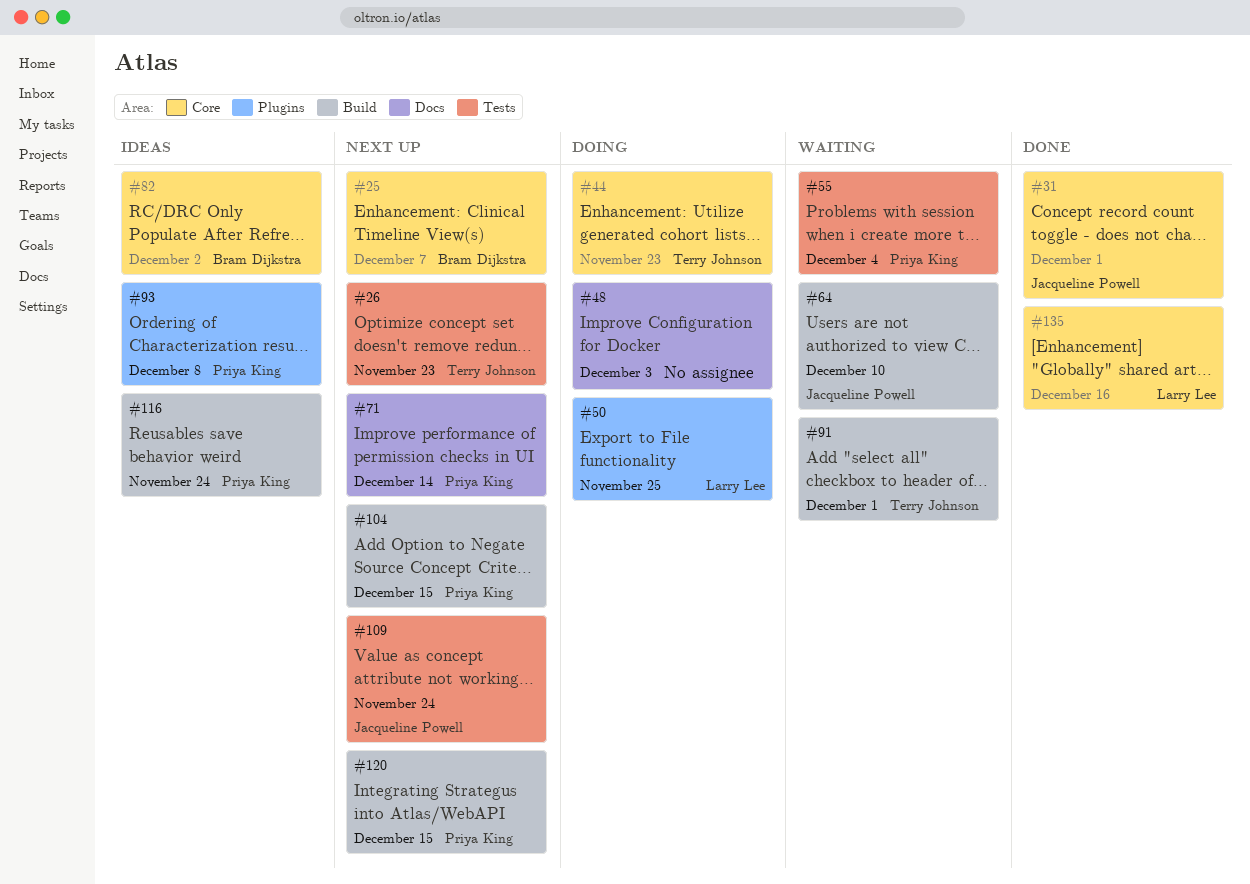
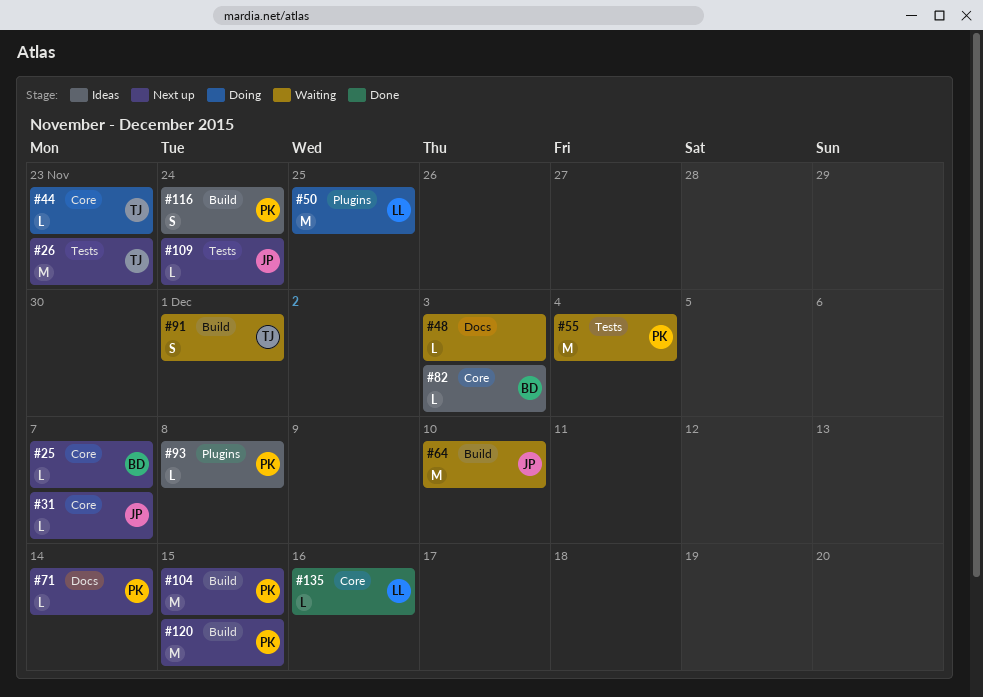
#31, status: Done -> Next up
#31, due: Dec 1 -> Dec 7
#48, status: Doing -> Waiting
#82, due: Dec 2 -> Dec 3

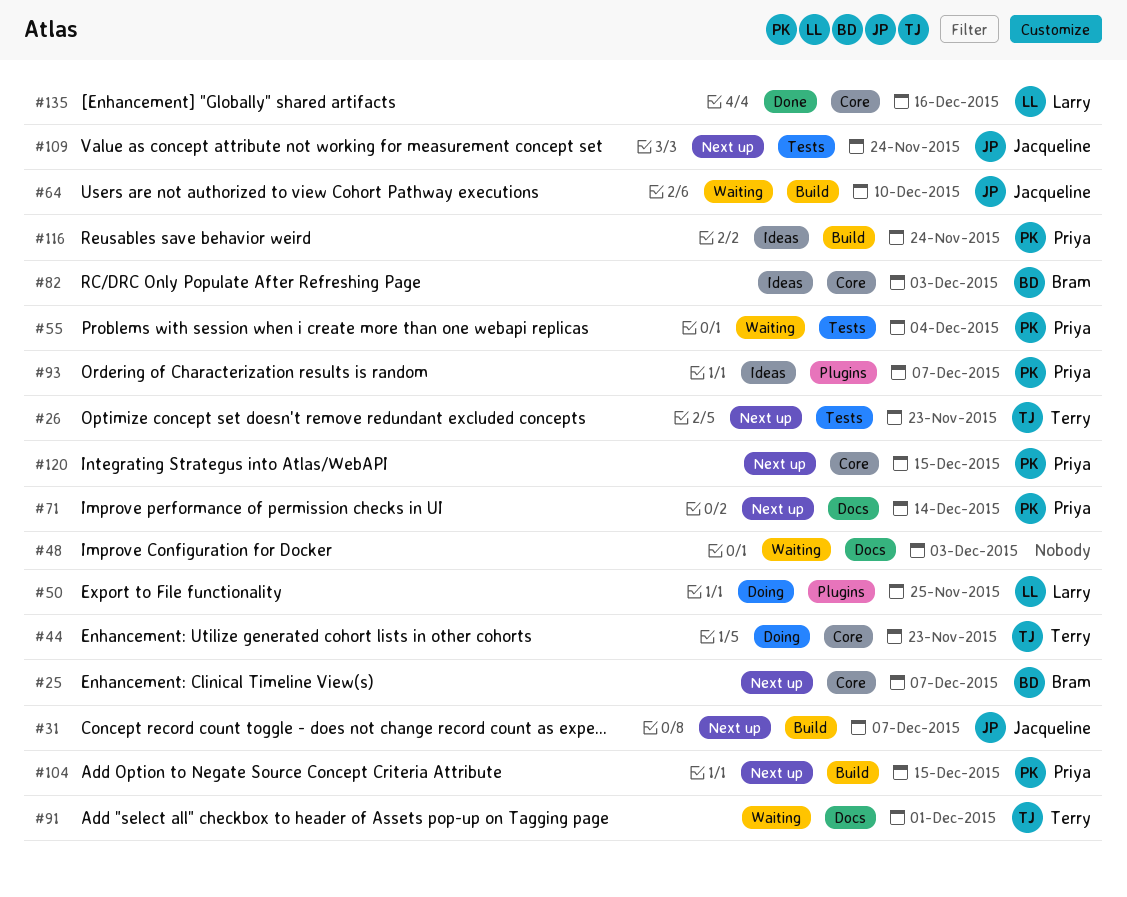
#31, label: Core -> Build
#91, label: Build -> Docs
#93, due: Dec 8 -> Dec 7
#120, label: Build -> Core

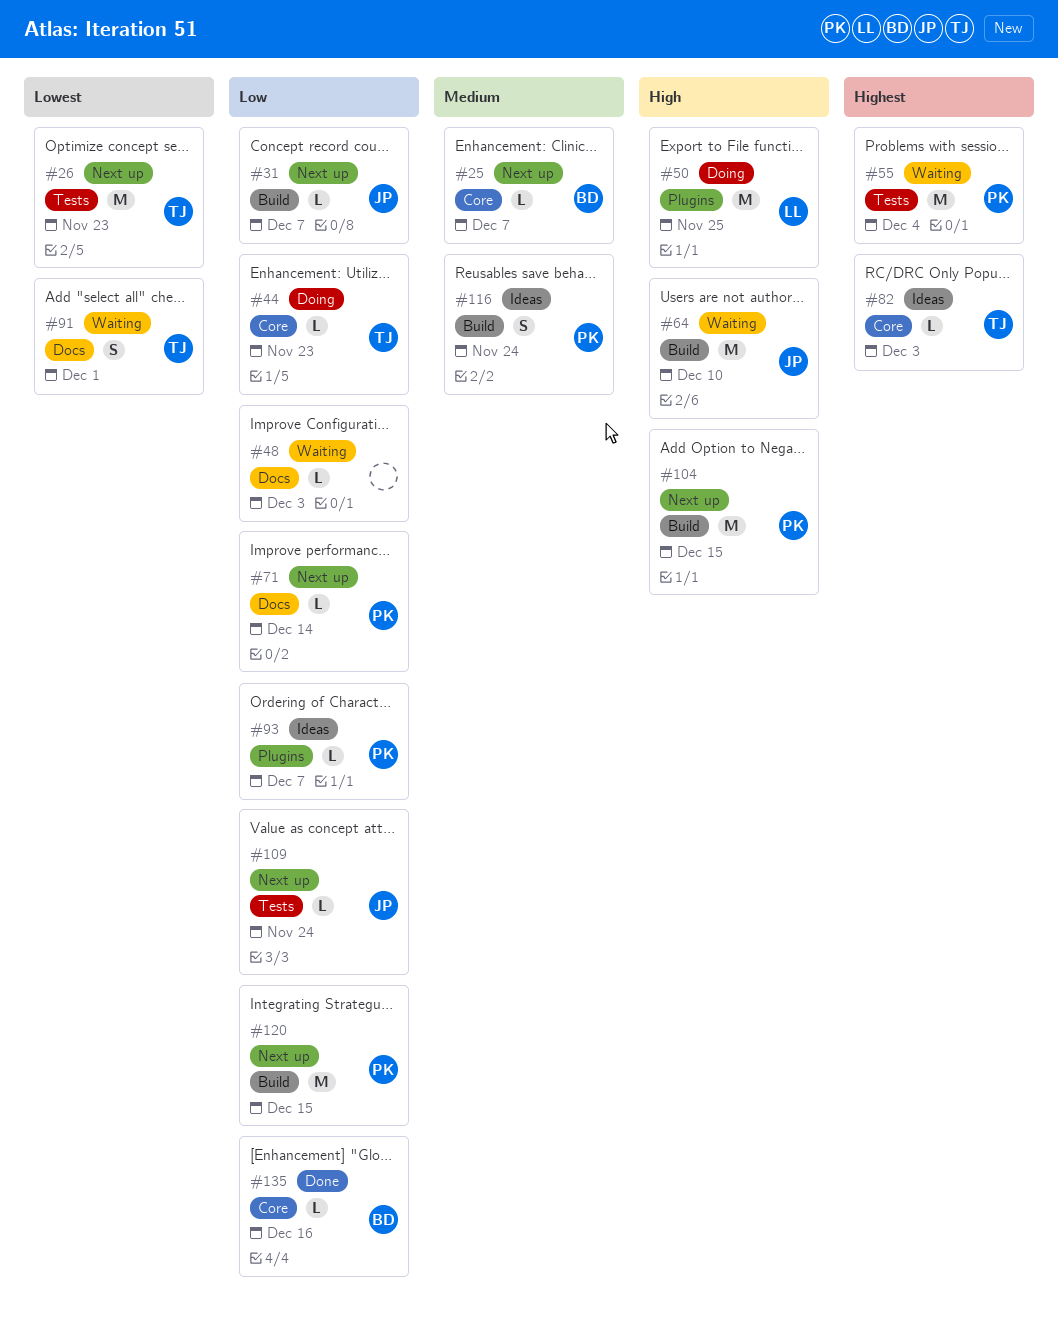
#82, owner: Bram -> Terry
#120, label: Core -> Build
#135, owner: Larry -> Bram

